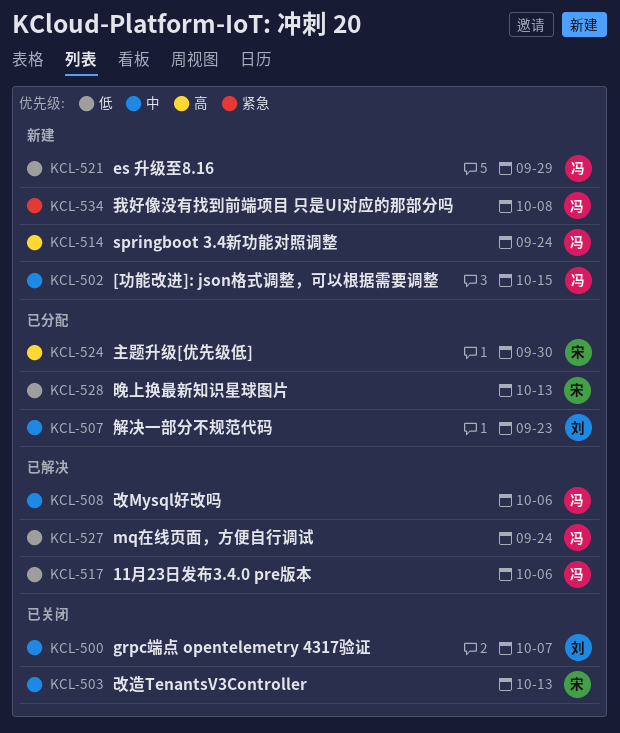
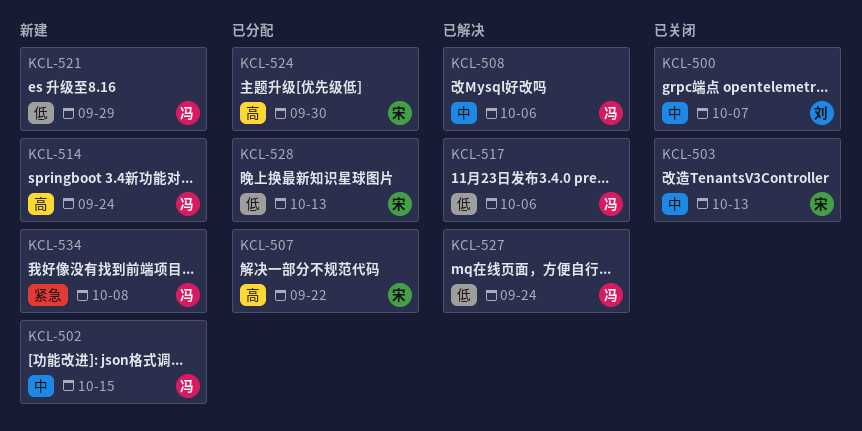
KCL-507, owner: 刘 -> 宋
KCL-507, priority: 中 -> 高
KCL-507, due: Sep 23 -> Sep 22

